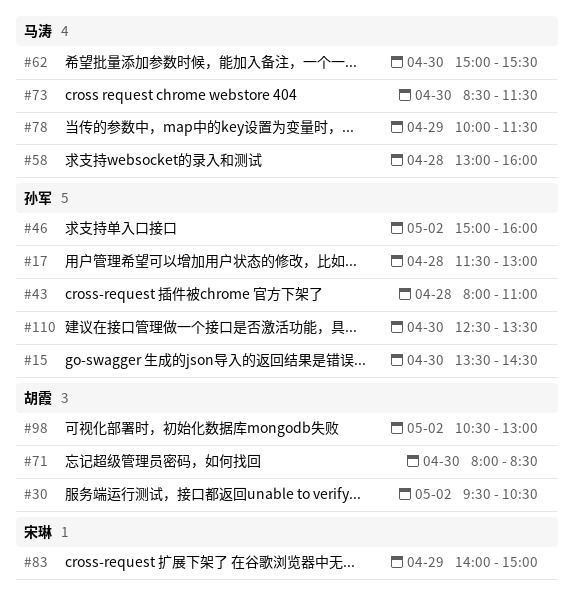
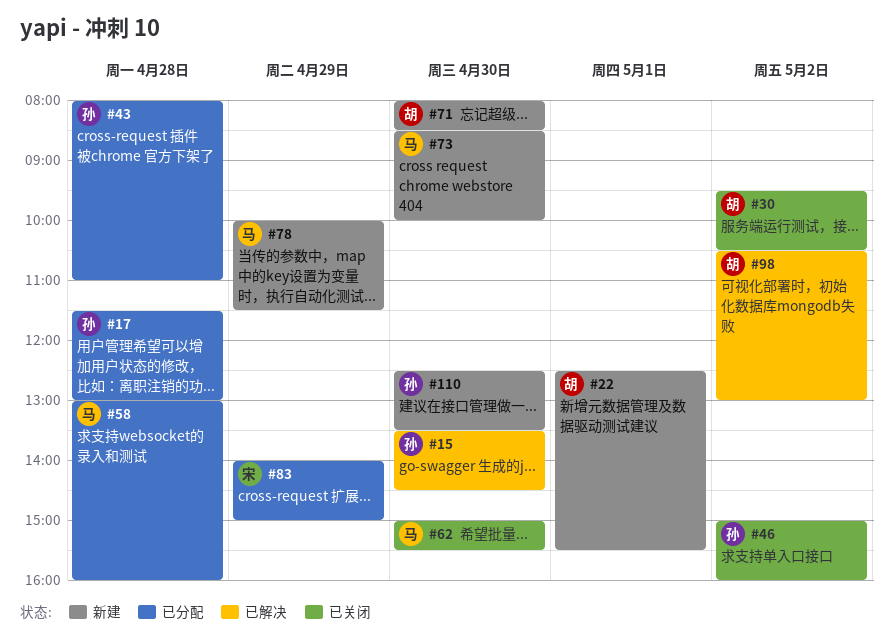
#22: none -> present
#73, ends: 11:30 -> 10:00

